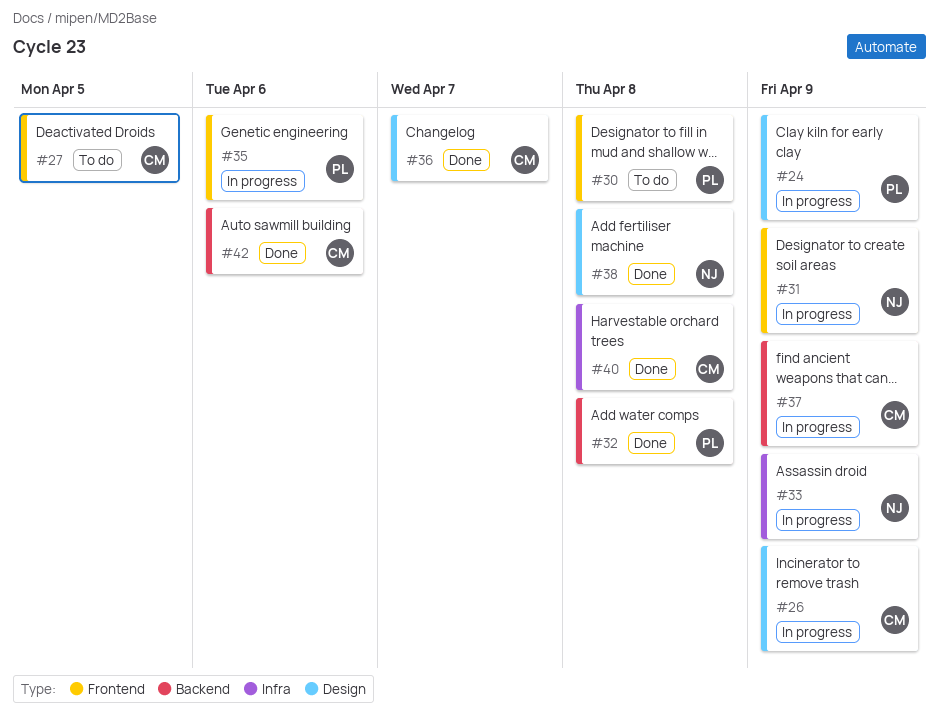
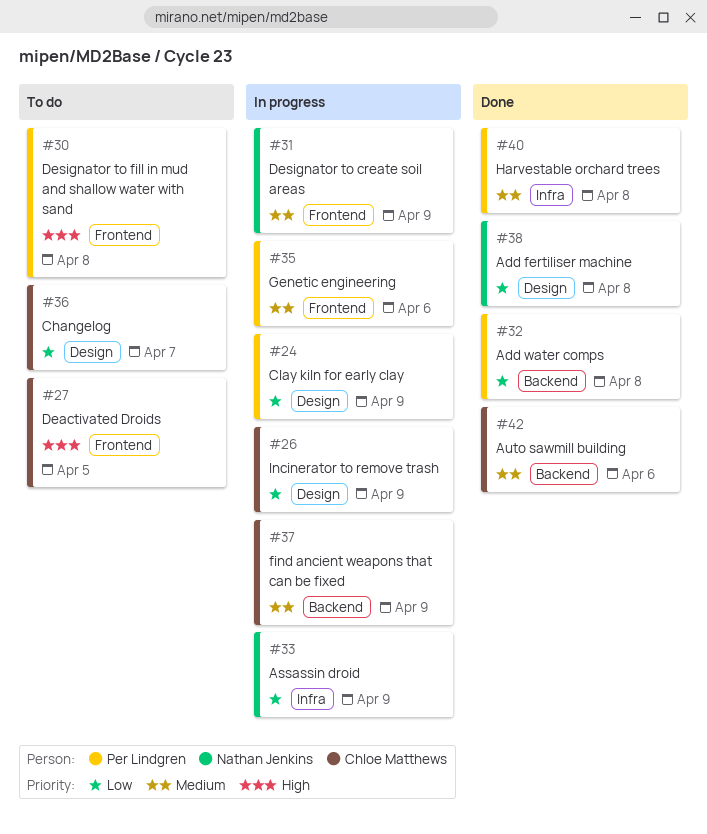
#36, status: Done -> To do
#40, owner: Chloe Matthews -> Per Lindgren

